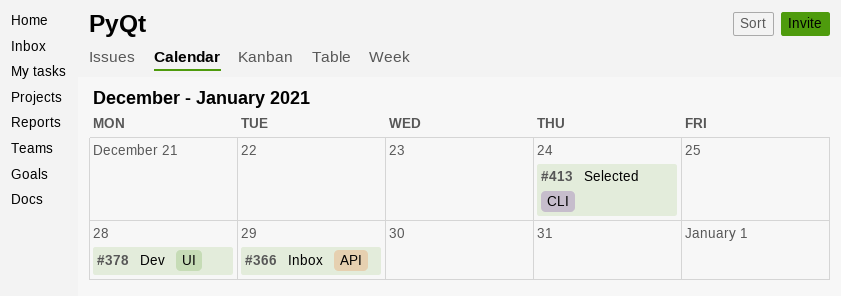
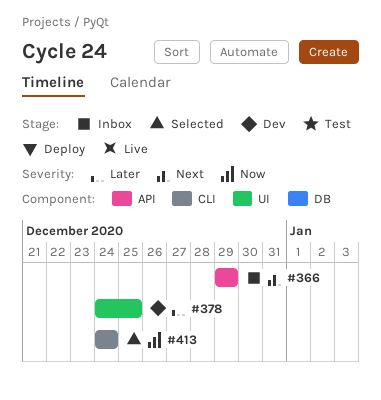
#378, due: Dec 28 -> Dec 25

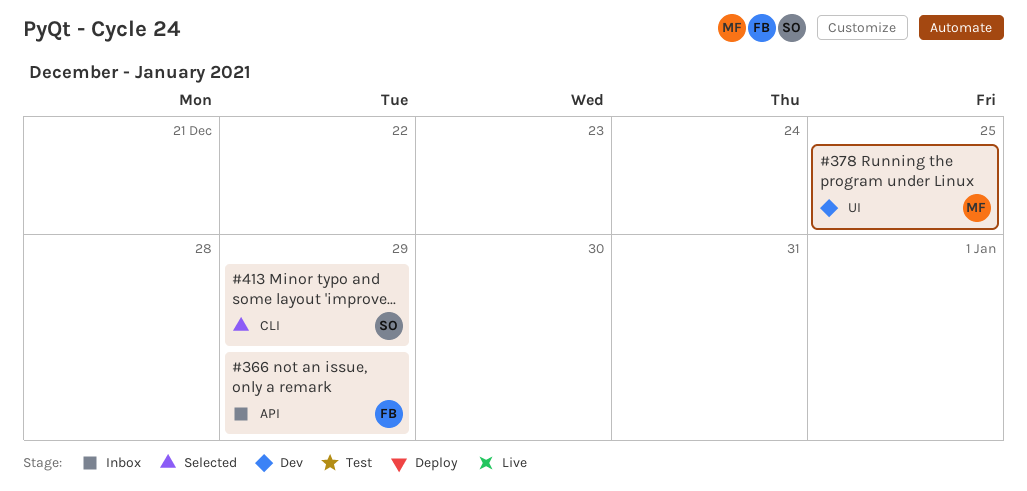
#413, due: Dec 24 -> Dec 29

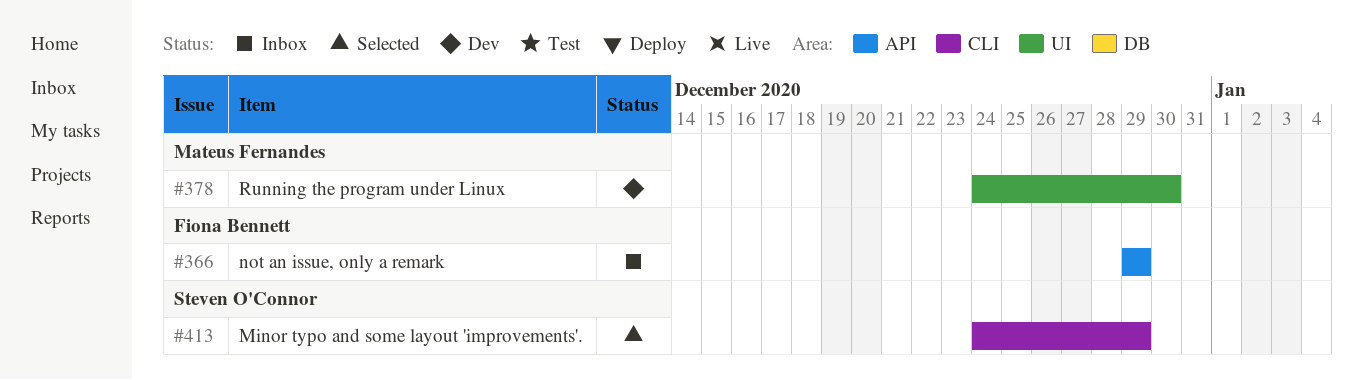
#378, due: Dec 25 -> Dec 30

